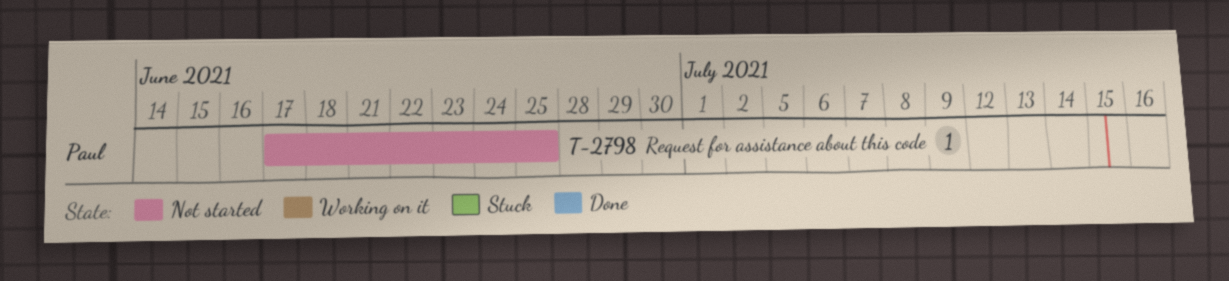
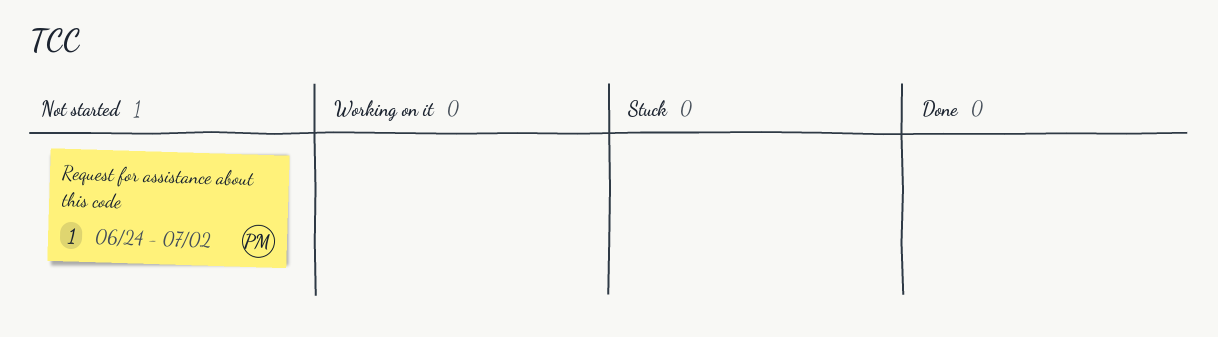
Request for assistance about this code, start: Jun 17 -> Jun 24
Request for assistance about this code, due: Jun 25 -> Jul 2

